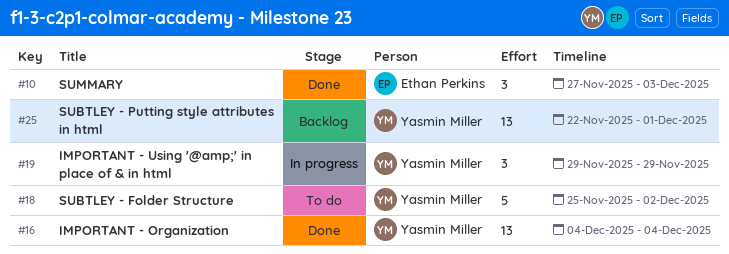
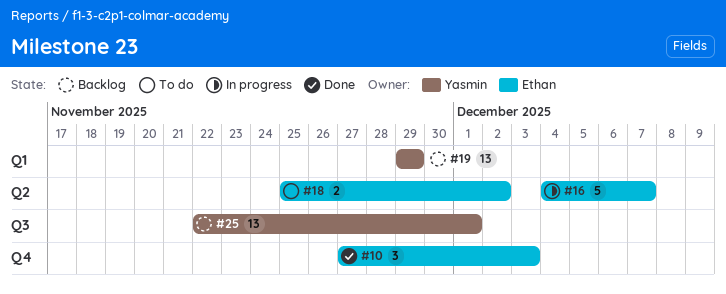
#16, status: Done -> In progress
#16, owner: Yasmin Miller -> Ethan Perkins
#16, estimate: 13 -> 5
#16, due: Dec 4 -> Dec 7
#18, owner: Yasmin Miller -> Ethan Perkins
#18, estimate: 5 -> 2
#19, status: In progress -> Backlog
#19, estimate: 3 -> 13

